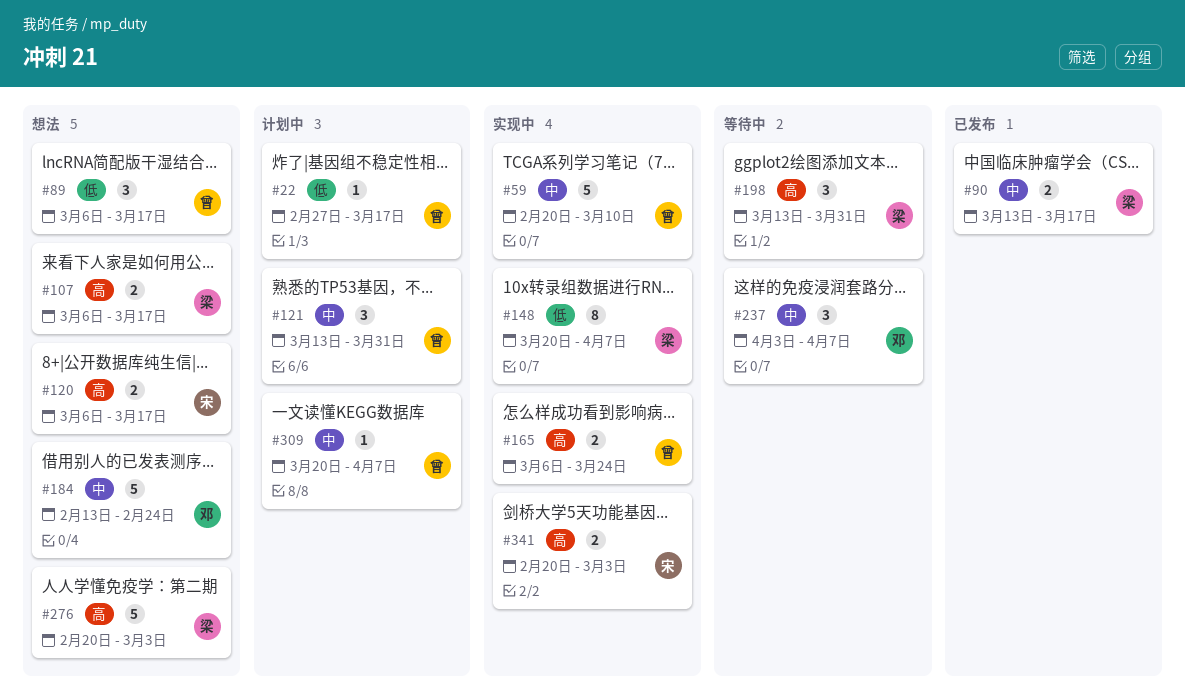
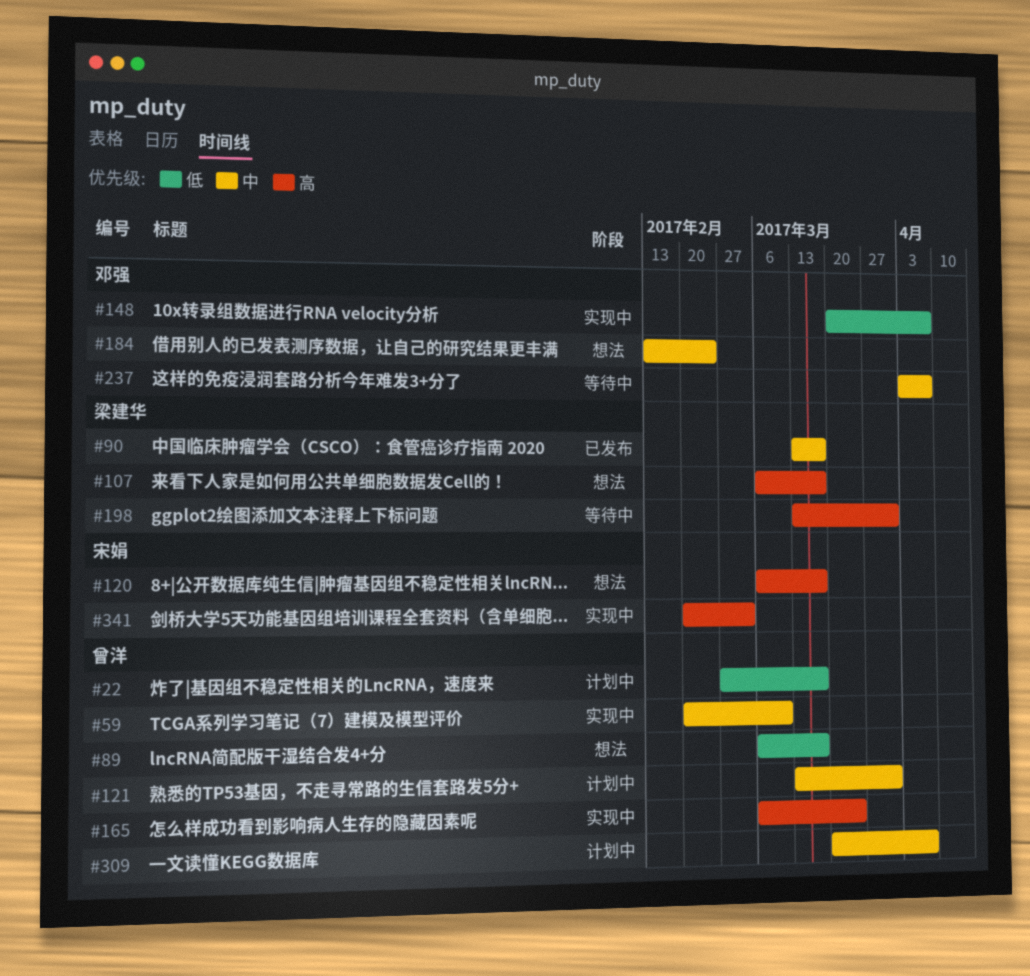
#148, owner: 梁建华 -> 邓强
#276: present -> none

